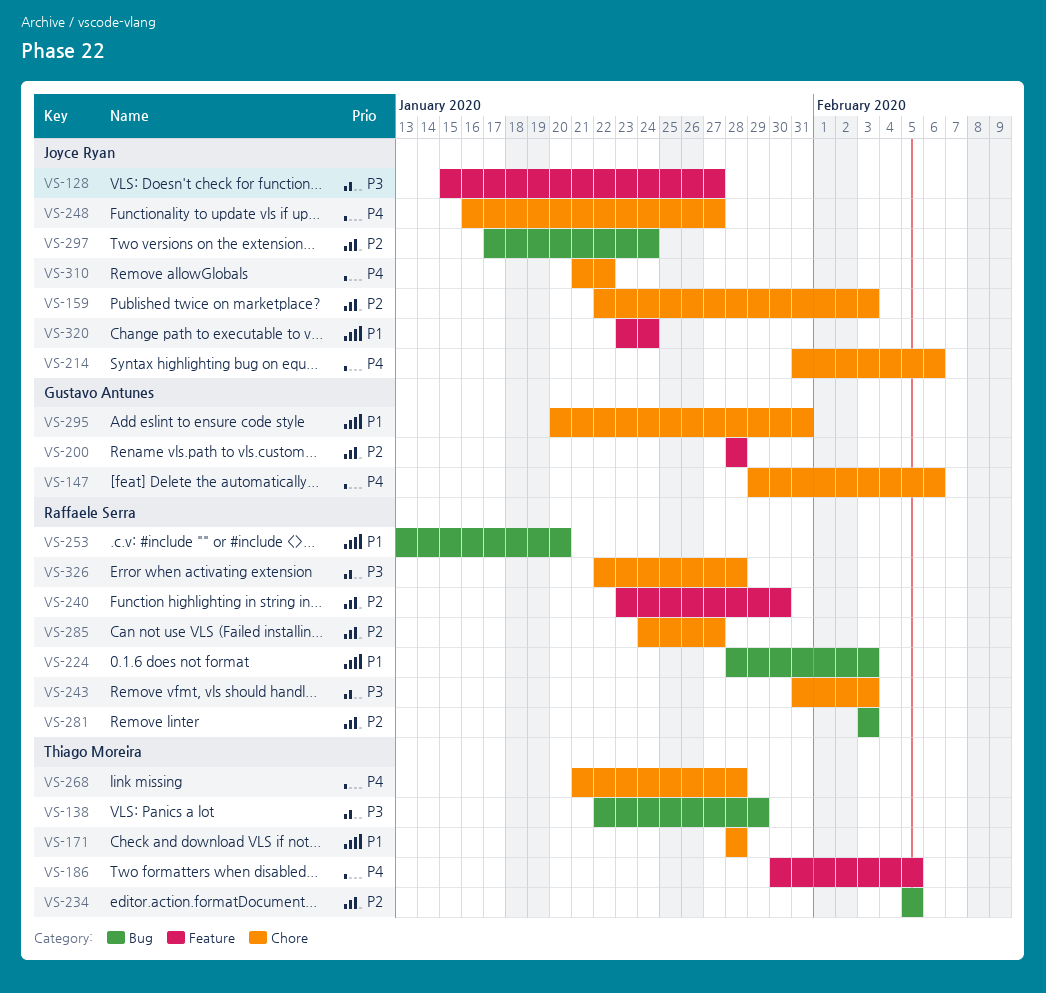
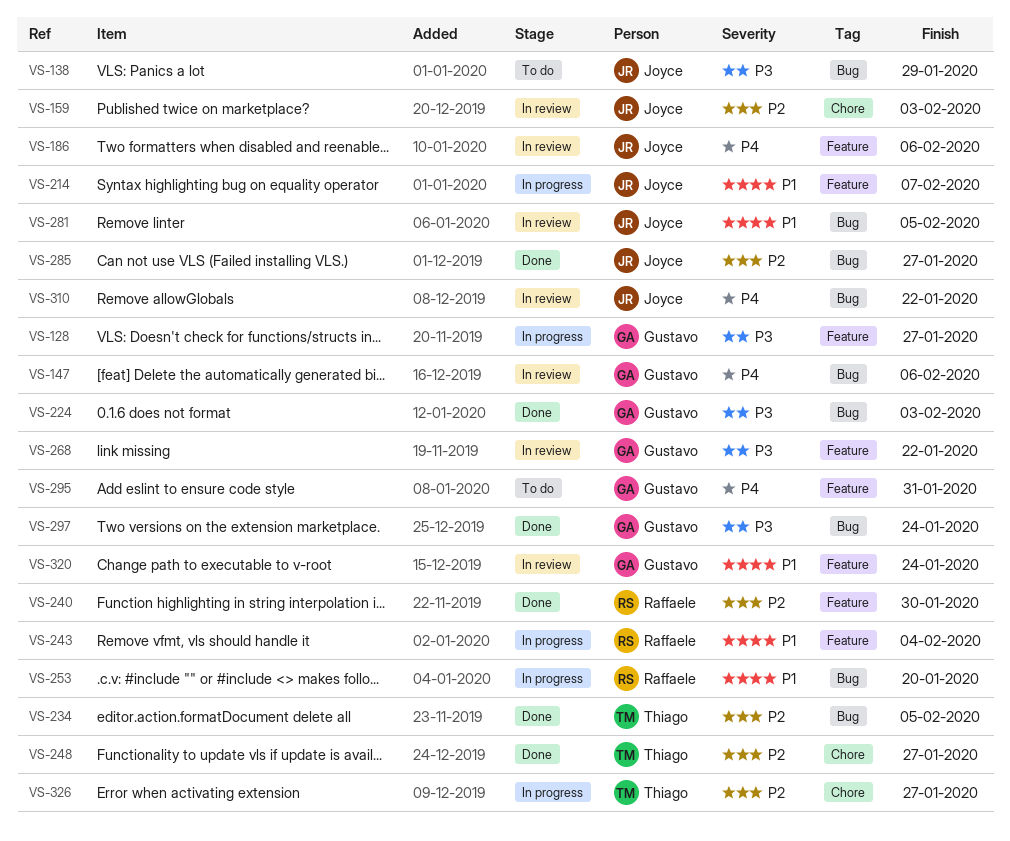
VS-128, owner: Joyce Ryan -> Gustavo Antunes
VS-138, owner: Thiago Moreira -> Joyce Ryan
VS-147, label: Chore -> Bug
VS-171: present -> none
VS-186, owner: Thiago Moreira -> Joyce Ryan
VS-186, due: Feb 5 -> Feb 6
VS-200: present -> none
VS-214, priority: P4 -> P1
VS-214, label: Chore -> Feature
VS-214, due: Feb 6 -> Feb 7
VS-224, owner: Raffaele Serra -> Gustavo Antunes
VS-224, priority: P1 -> P3
VS-243, priority: P3 -> P1
VS-243, label: Chore -> Feature
VS-243, due: Feb 3 -> Feb 4
VS-248, owner: Joyce Ryan -> Thiago Moreira
VS-248, priority: P4 -> P2
VS-268, owner: Thiago Moreira -> Gustavo Antunes
VS-268, priority: P4 -> P3
VS-268, label: Chore -> Feature
VS-268, due: Jan 28 -> Jan 22
VS-281, owner: Raffaele Serra -> Joyce Ryan
VS-281, priority: P2 -> P1
VS-281, due: Feb 3 -> Feb 5
VS-285, owner: Raffaele Serra -> Joyce Ryan
VS-285, label: Chore -> Bug
VS-295, priority: P1 -> P4
VS-295, label: Chore -> Feature
VS-297, owner: Joyce Ryan -> Gustavo Antunes
VS-297, priority: P2 -> P3
VS-310, label: Chore -> Bug
VS-320, owner: Joyce Ryan -> Gustavo Antunes
VS-326, owner: Raffaele Serra -> Thiago Moreira
VS-326, priority: P3 -> P2
VS-326, due: Jan 28 -> Jan 27

